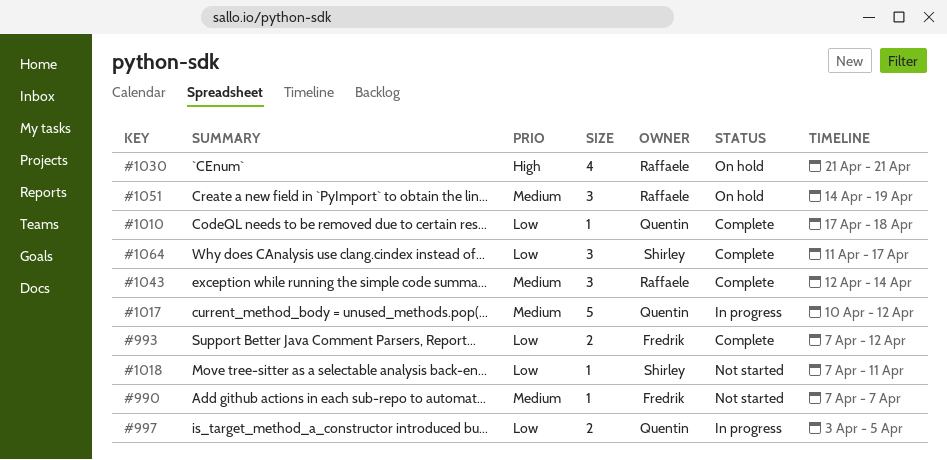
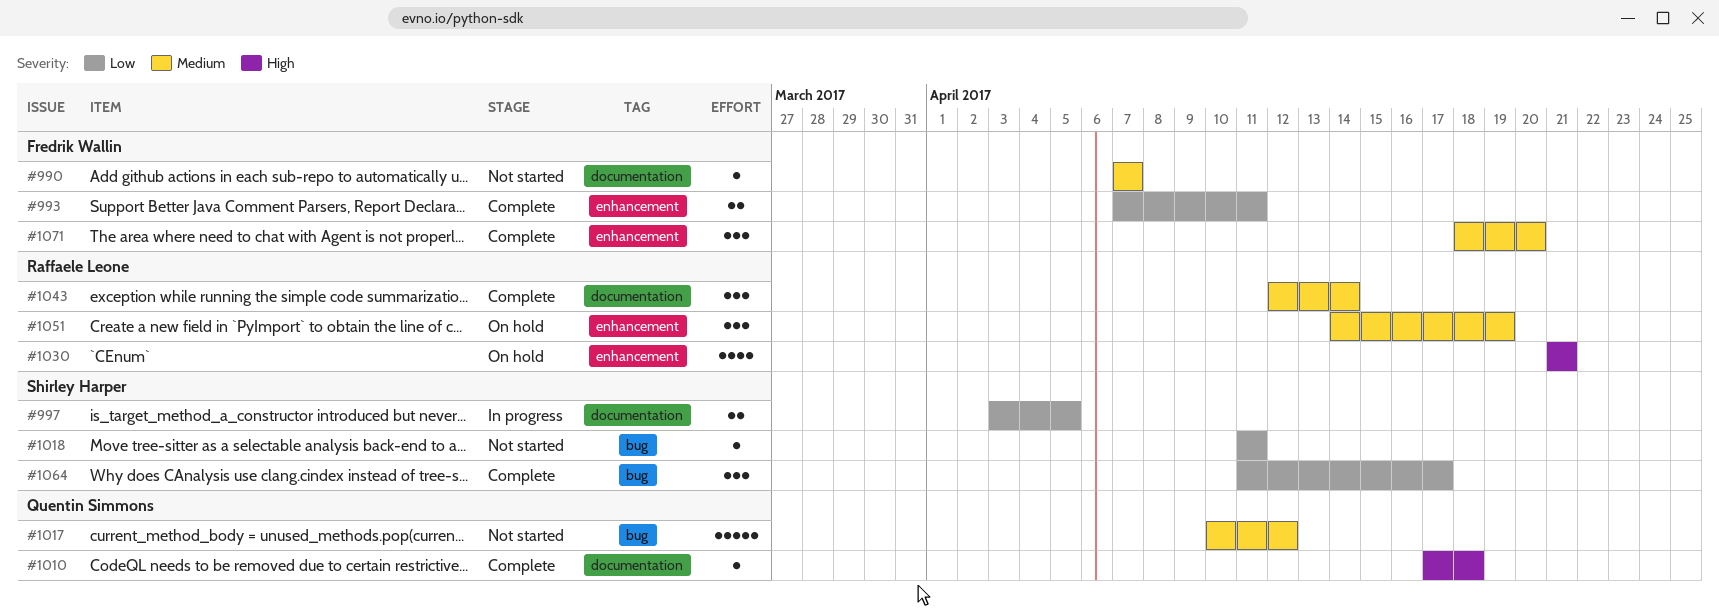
#993, due: Apr 12 -> Apr 11
#997, owner: Quentin Simmons -> Shirley Harper
#1010, priority: Low -> High
#1017, status: In progress -> Not started
#1018, start: Apr 7 -> Apr 11
#1071: none -> present

